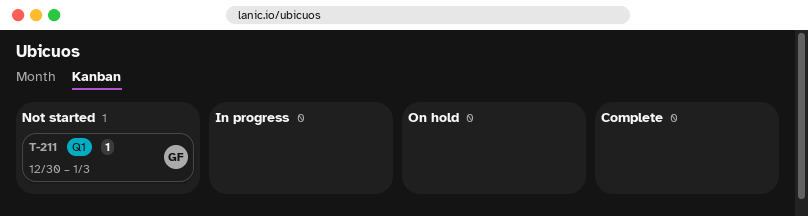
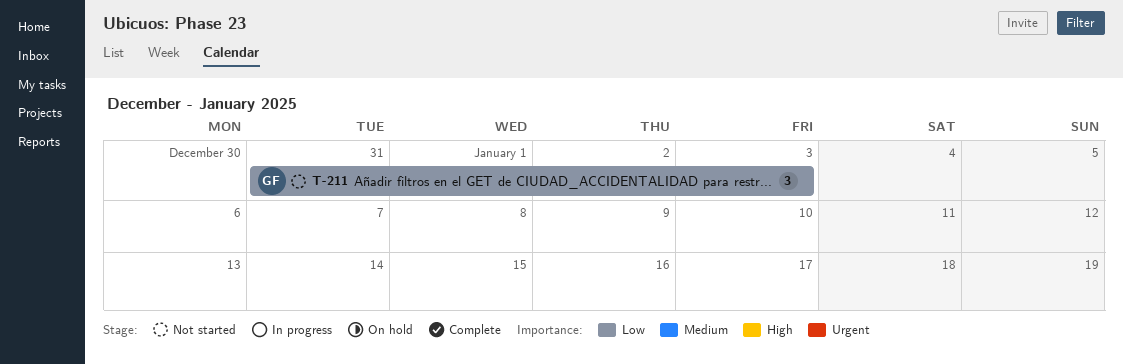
T-211, estimate: 1 -> 3
T-211, start: Dec 30 -> Dec 31

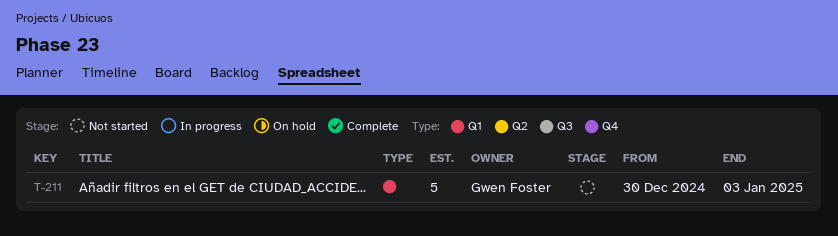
T-211, estimate: 3 -> 5
T-211, start: Dec 31 -> Dec 30

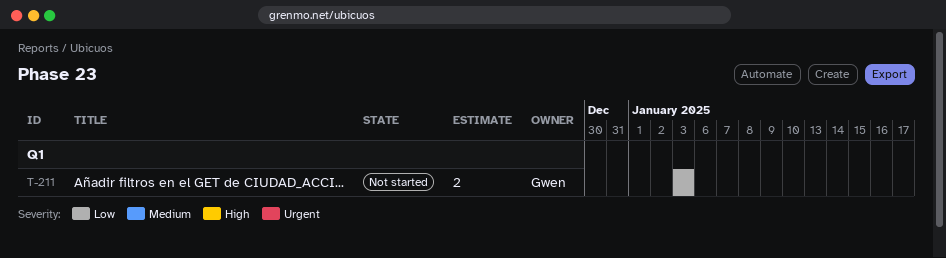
T-211, estimate: 5 -> 2
T-211, start: Dec 30 -> Jan 3

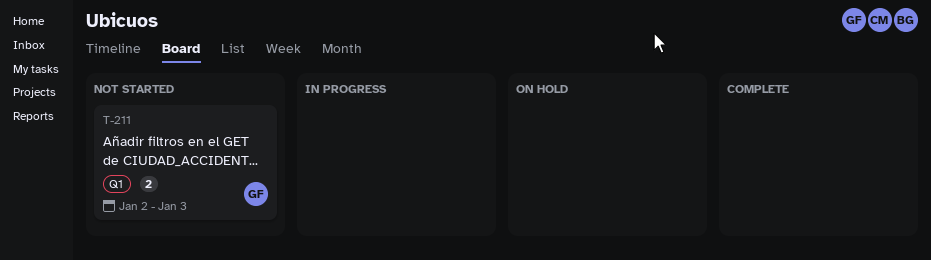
T-211, start: Jan 3 -> Jan 2

